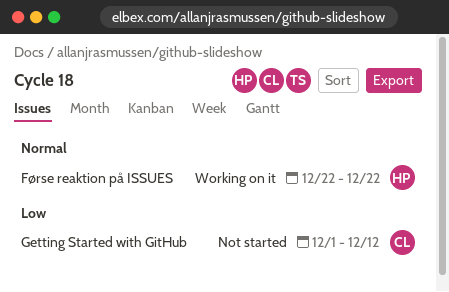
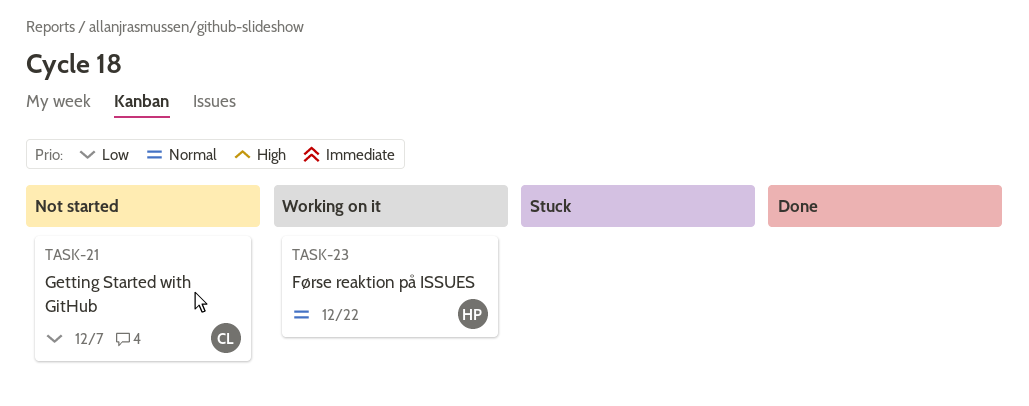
Getting Started with GitHub, due: Dec 12 -> Dec 7

